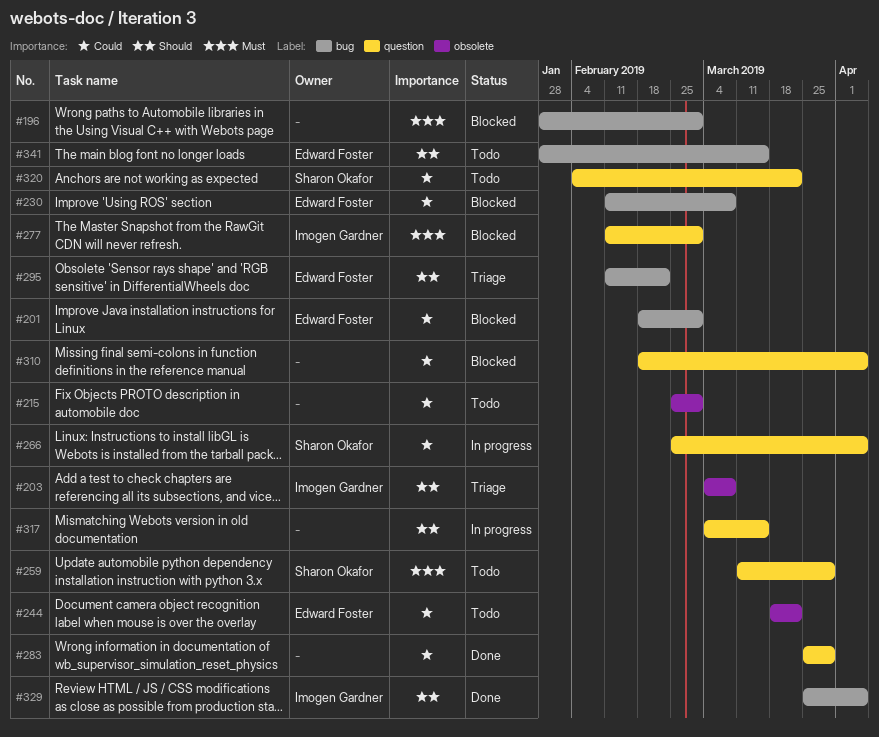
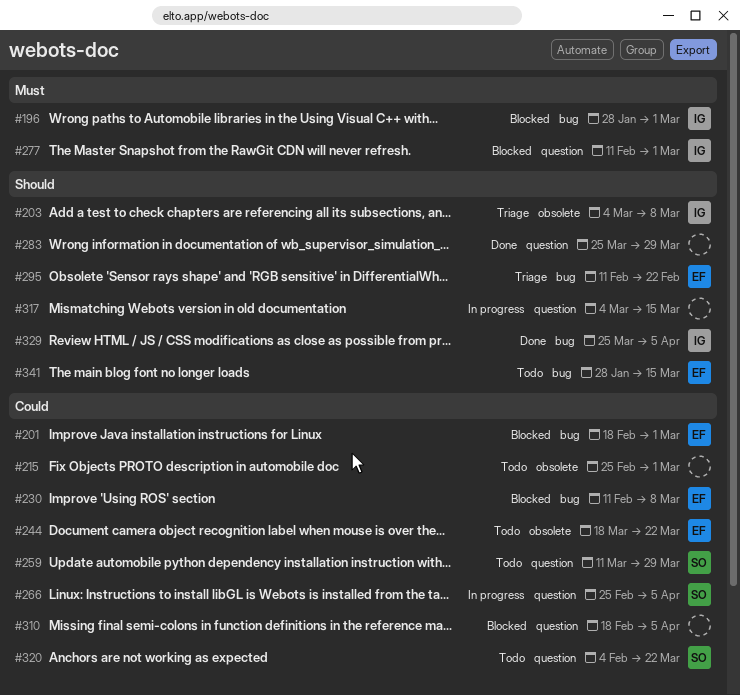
#196, owner: none -> Imogen Gardner
#259, priority: Must -> Could
#283, priority: Could -> Should

